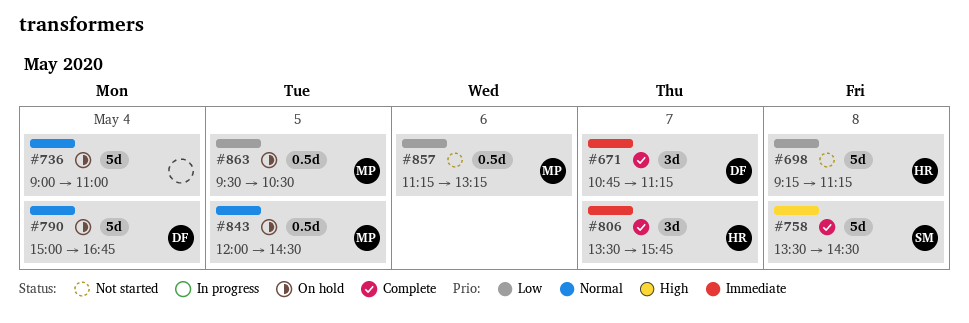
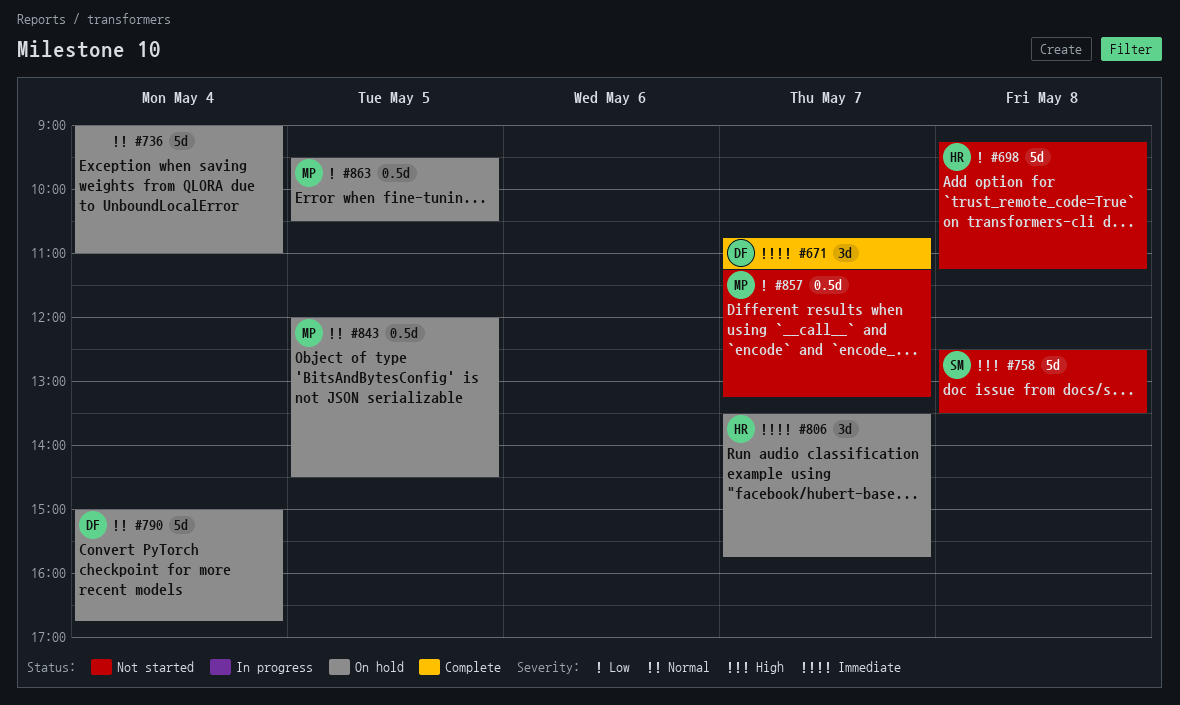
#758, status: Complete -> Not started
#758, begins: 13:30 -> 12:30
#758, ends: 14:30 -> 13:30
#806, status: Complete -> On hold
#857, day: May 6 -> May 7

